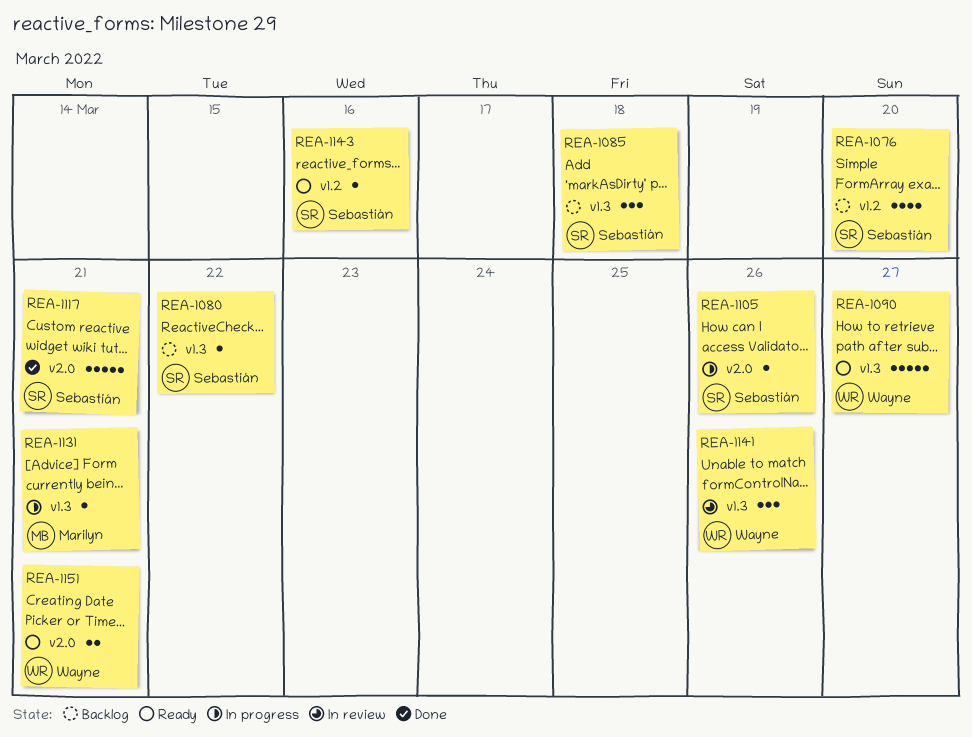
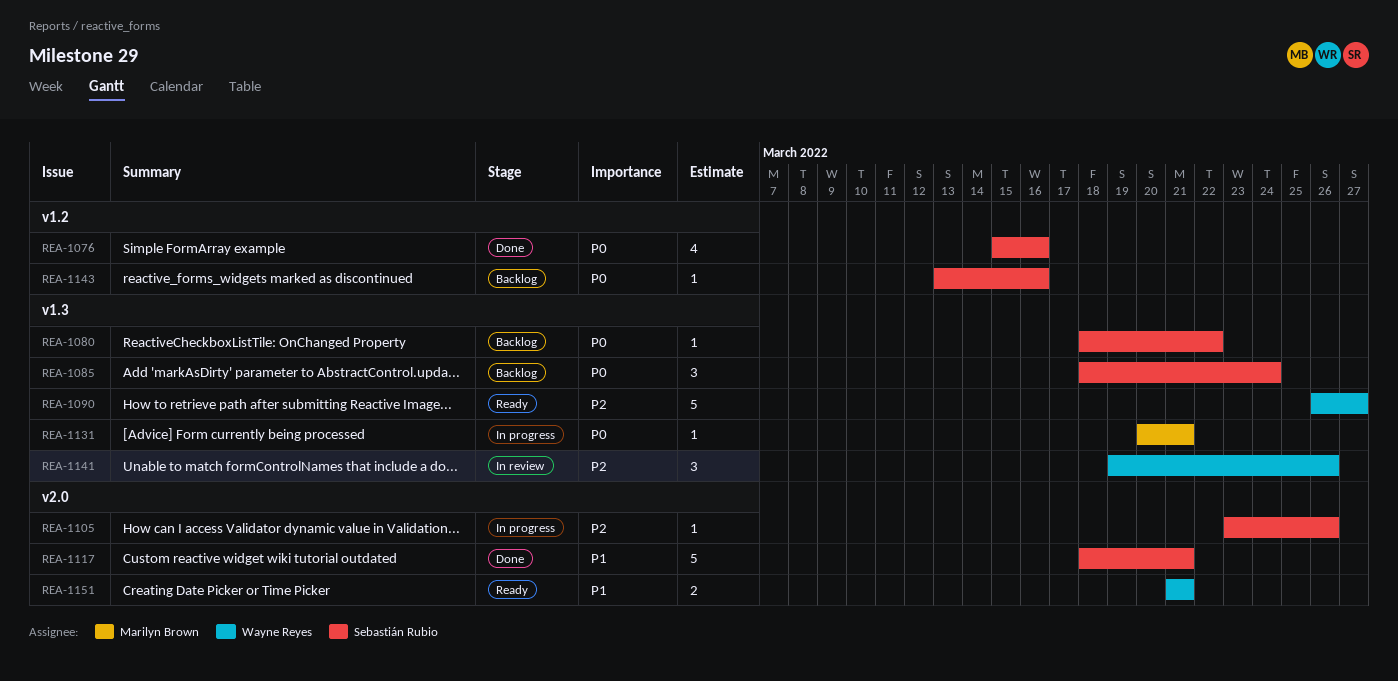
REA-1076, status: Backlog -> Done
REA-1076, due: Mar 20 -> Mar 16
REA-1085, due: Mar 18 -> Mar 24
REA-1143, status: Ready -> Backlog

